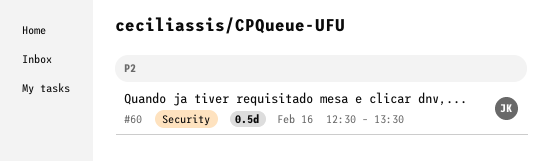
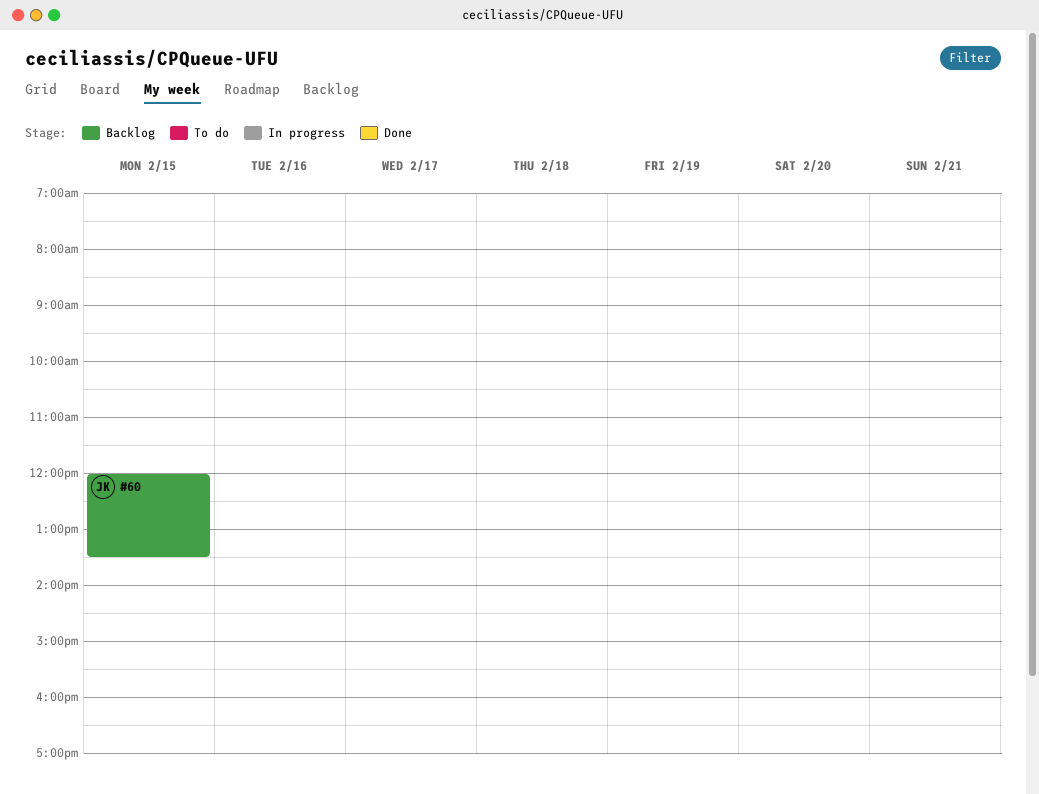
#60, day: Feb 16 -> Feb 15
#60, begins: 12:30 -> 12:00

